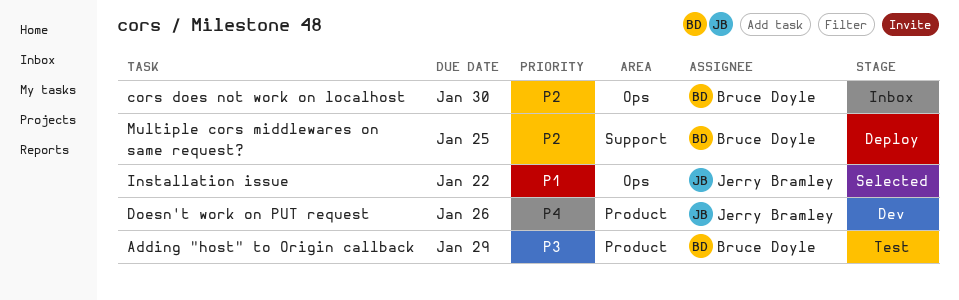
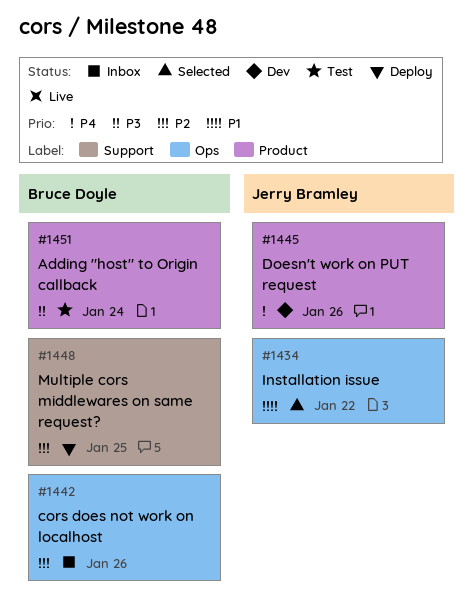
Adding "host" to Origin callback, due: Jan 29 -> Jan 24
cors does not work on localhost, due: Jan 30 -> Jan 26

